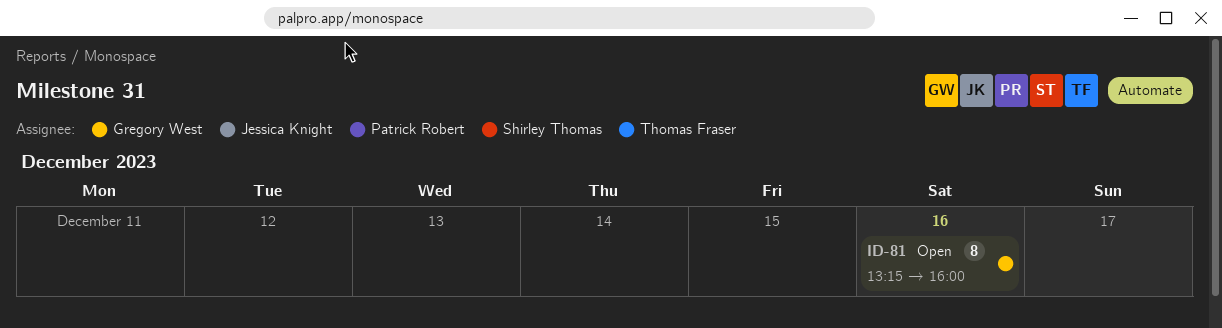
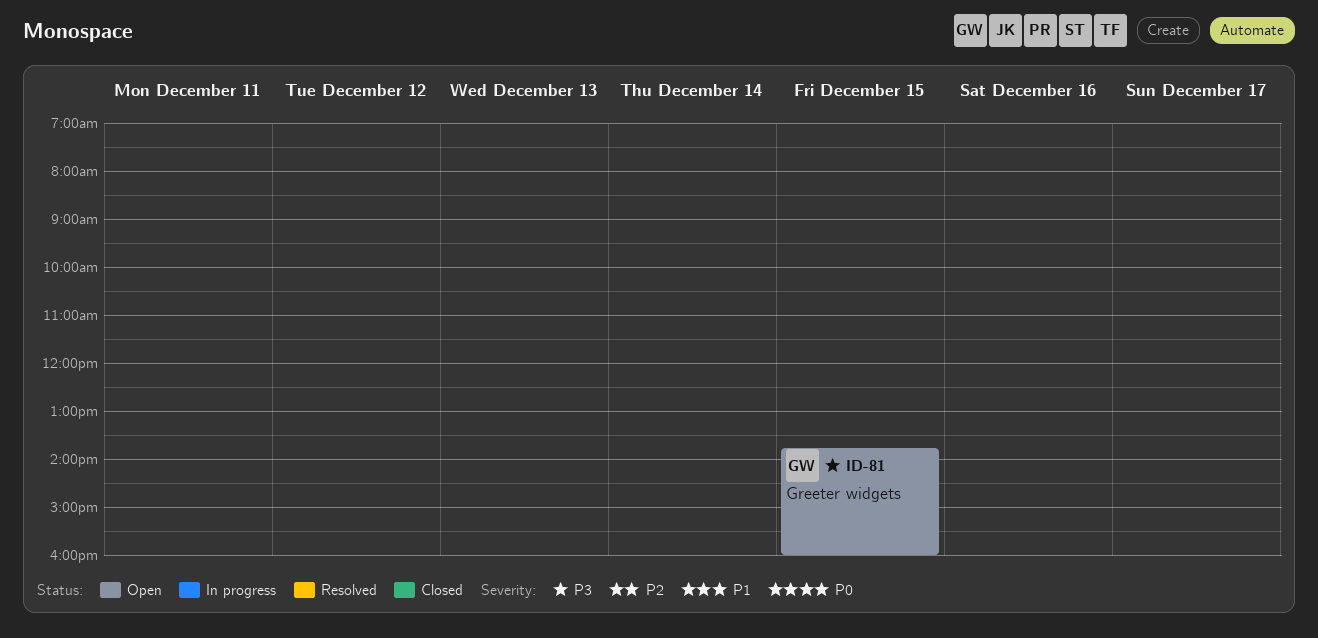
ID-81, day: Dec 16 -> Dec 15
ID-81, begins: 13:15 -> 13:45

